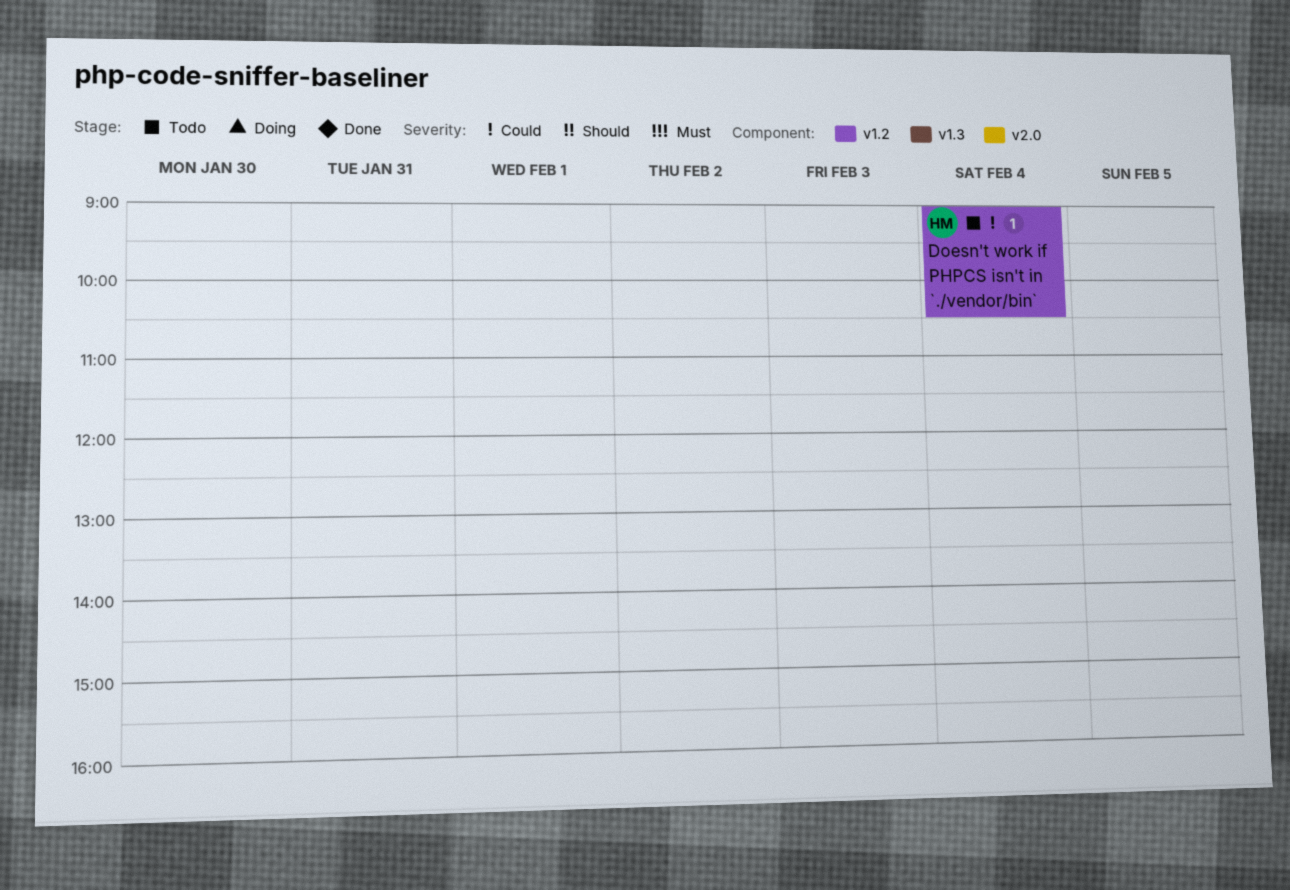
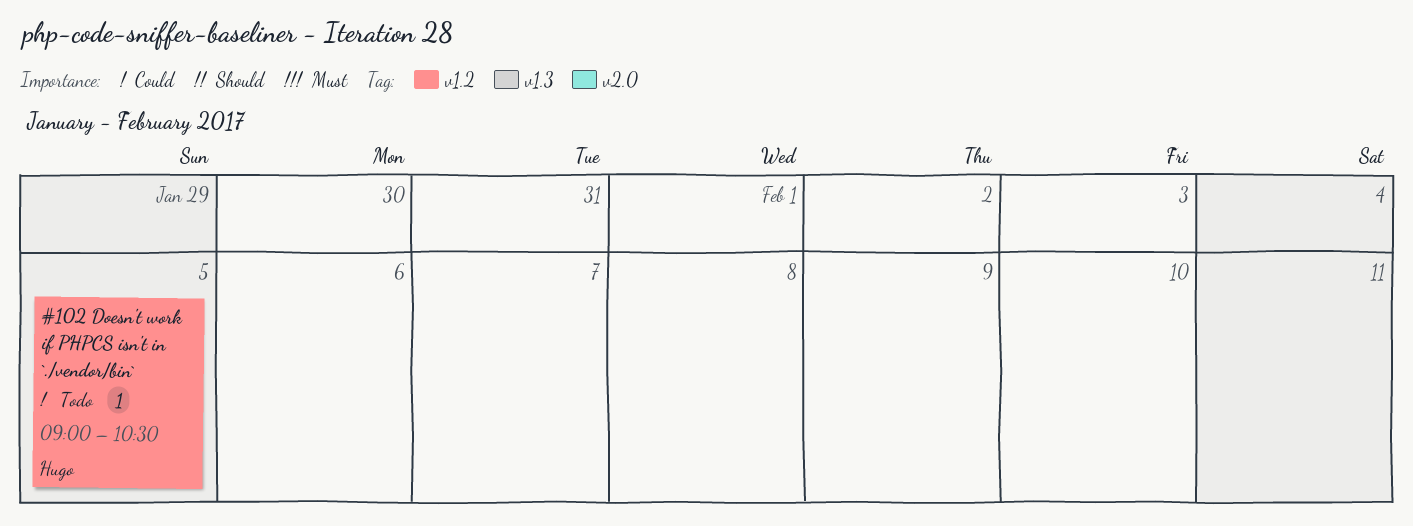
Doesn't work if PHPCS isn't in `./vendor/bin`, day: Feb 4 -> Feb 5

